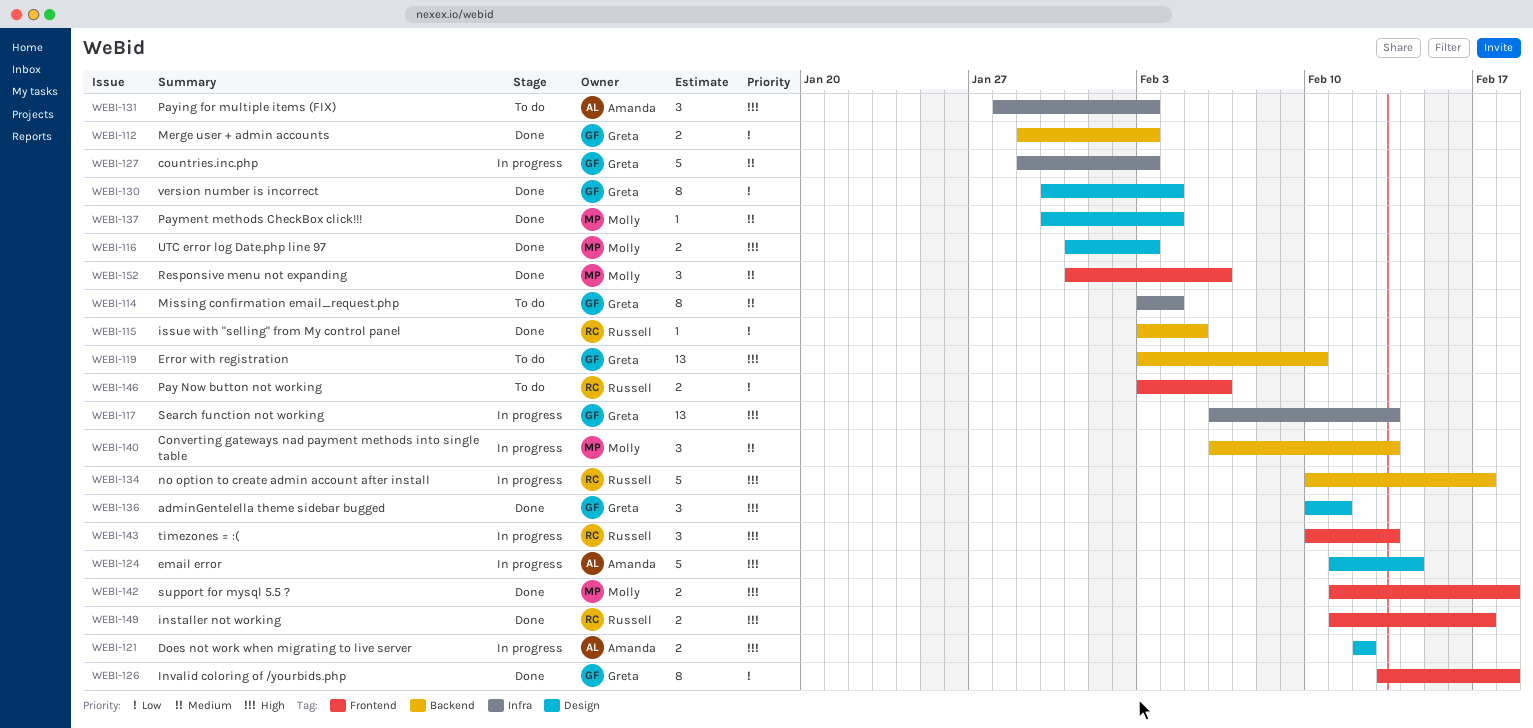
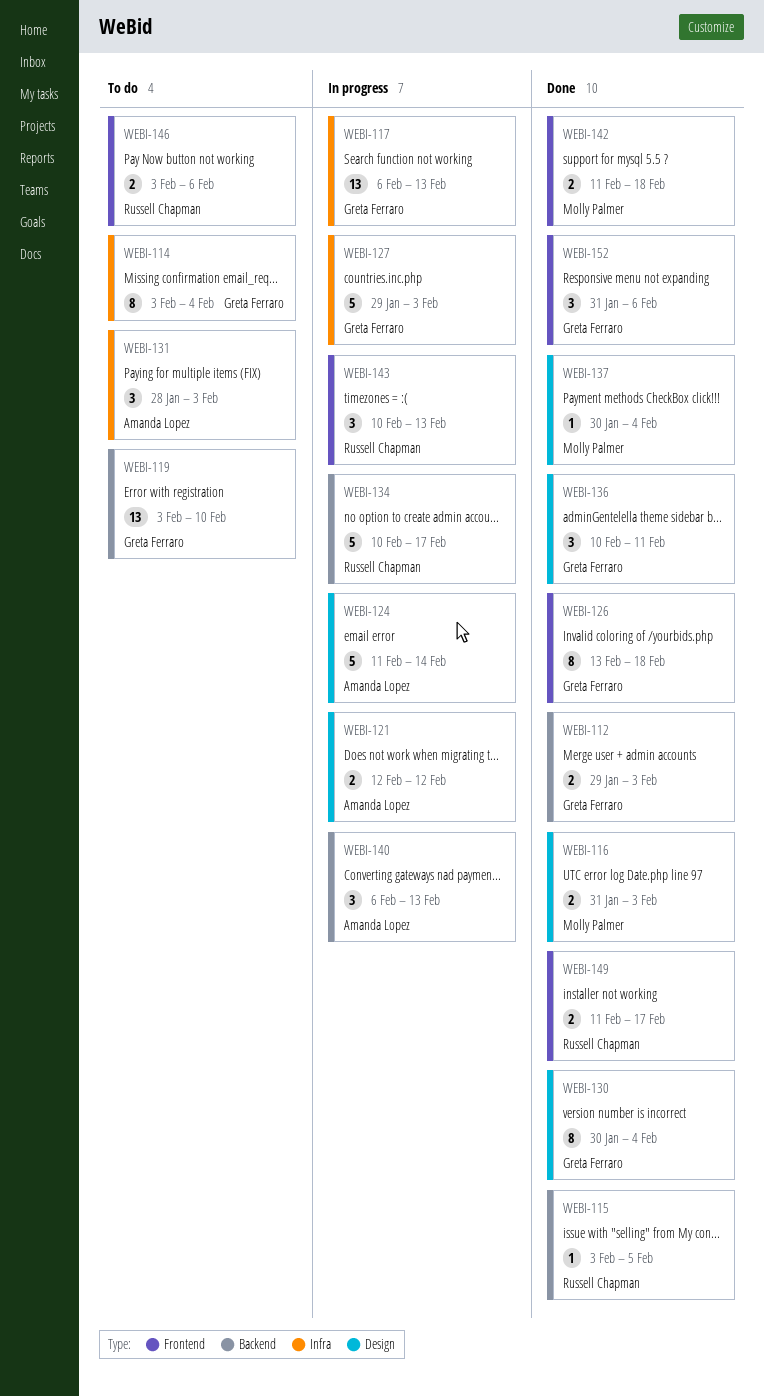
WEBI-140, owner: Molly Palmer -> Amanda Lopez
WEBI-152, owner: Molly Palmer -> Greta Ferraro

